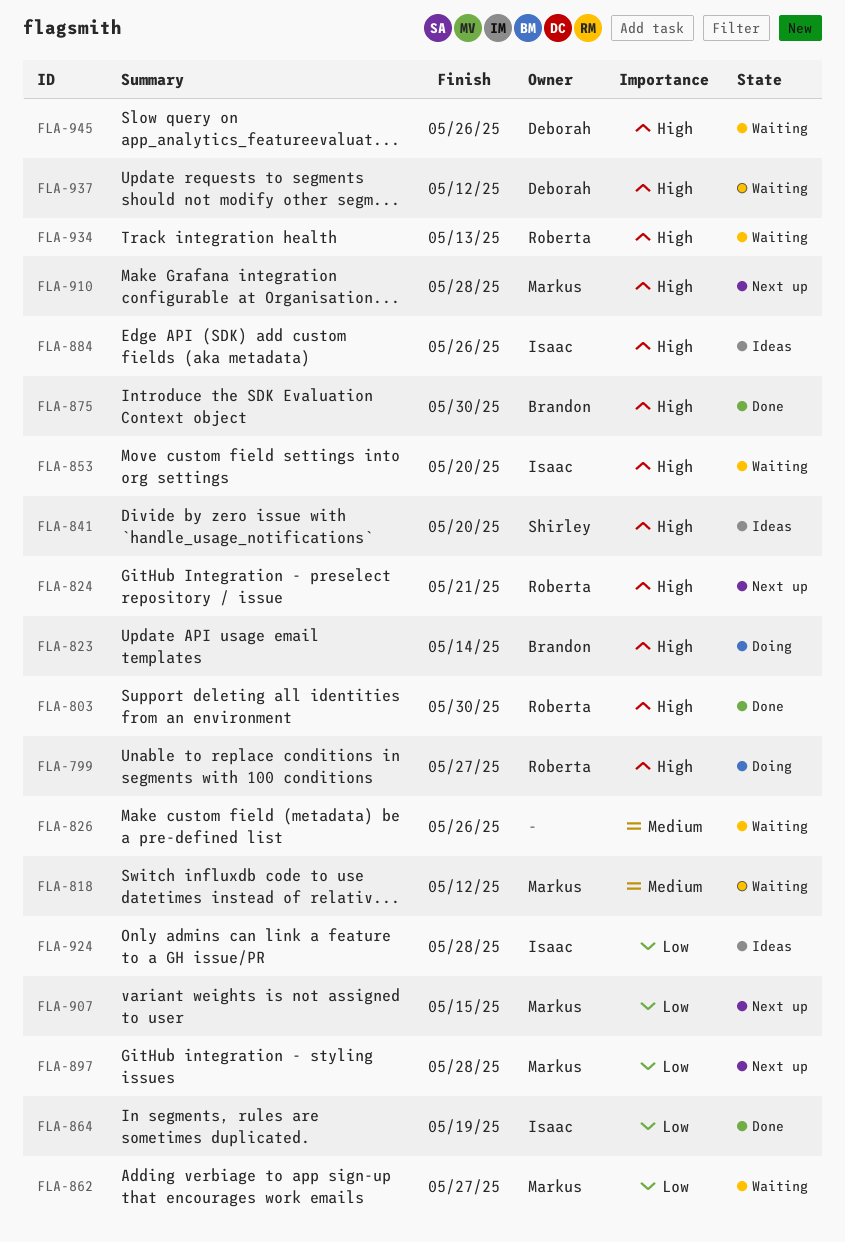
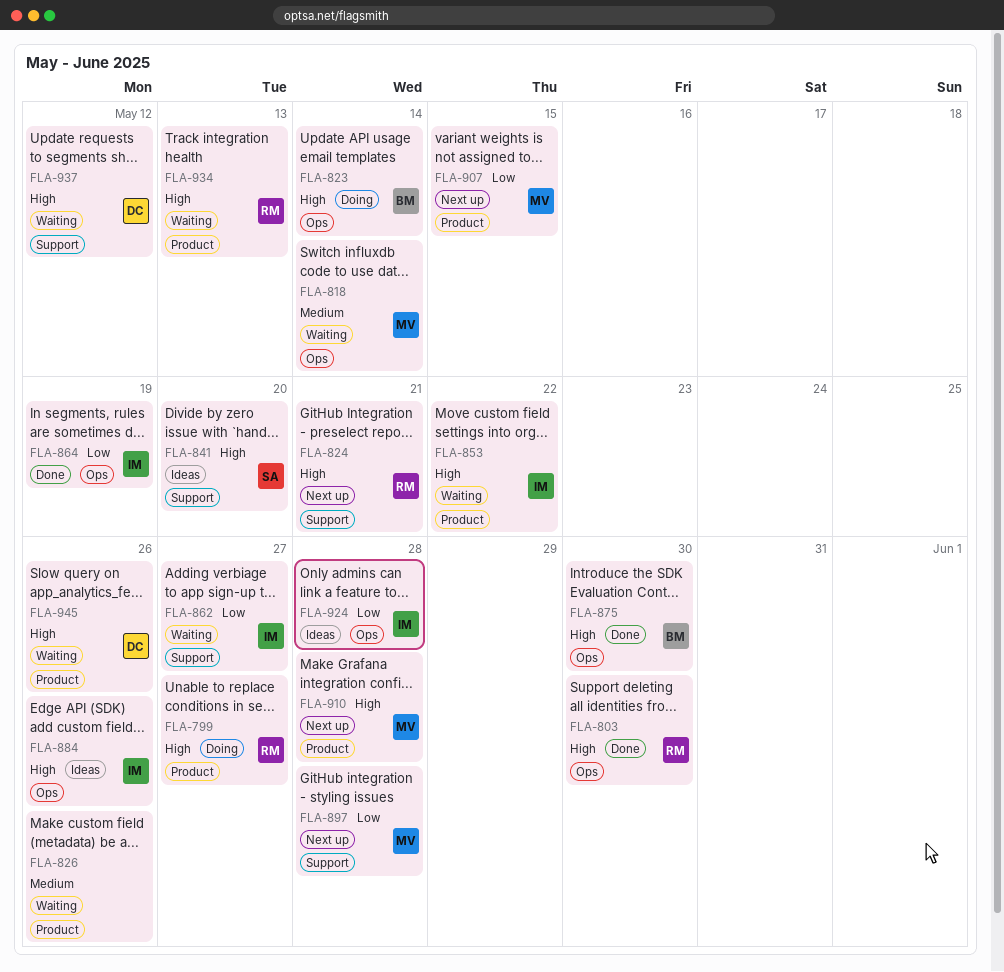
FLA-818, due: May 12 -> May 14
FLA-853, due: May 20 -> May 22
FLA-862, owner: Markus -> Isaac

